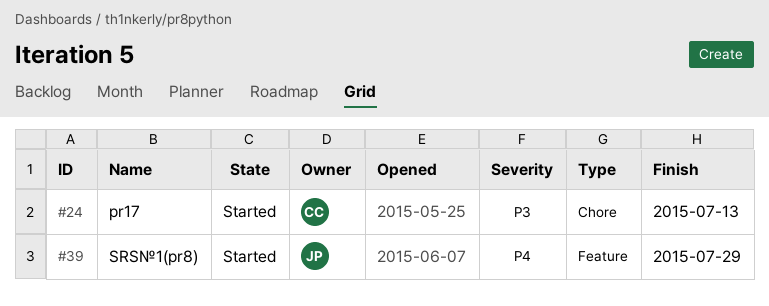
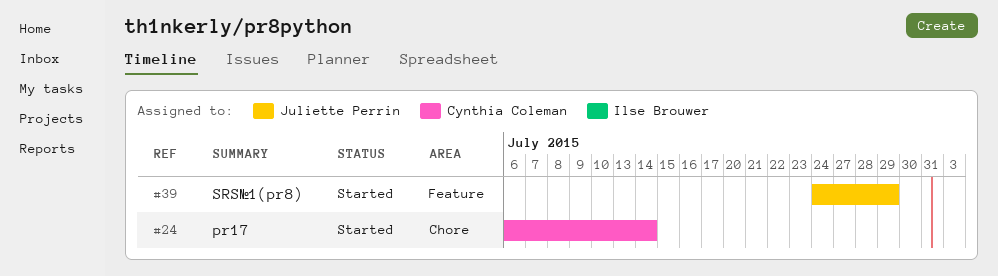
#24, due: Jul 13 -> Jul 14

